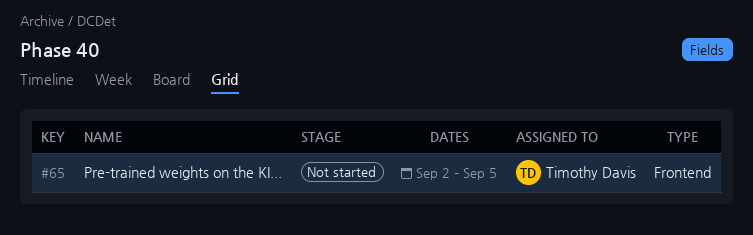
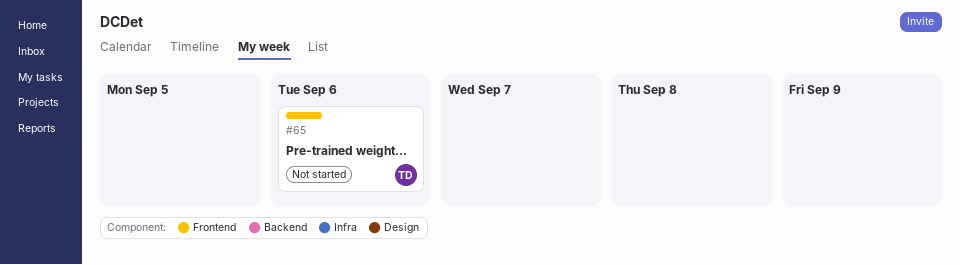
#65, due: Sep 5 -> Sep 6

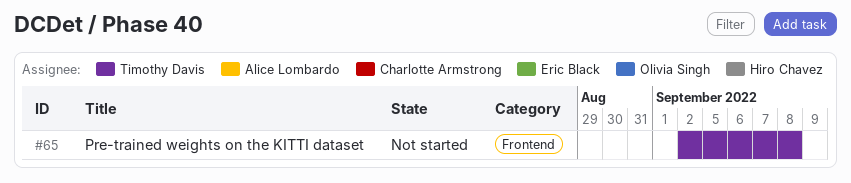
#65, due: Sep 6 -> Sep 8

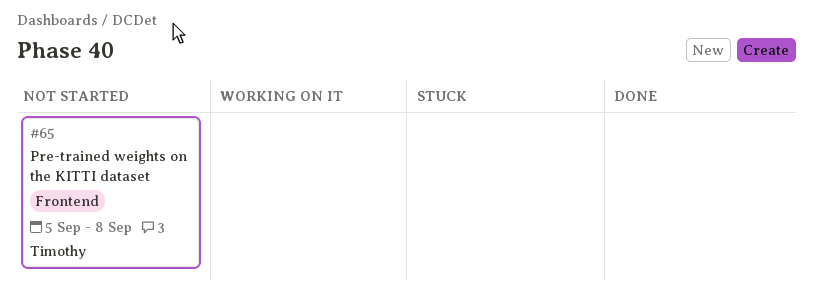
#65, start: Sep 2 -> Sep 5

